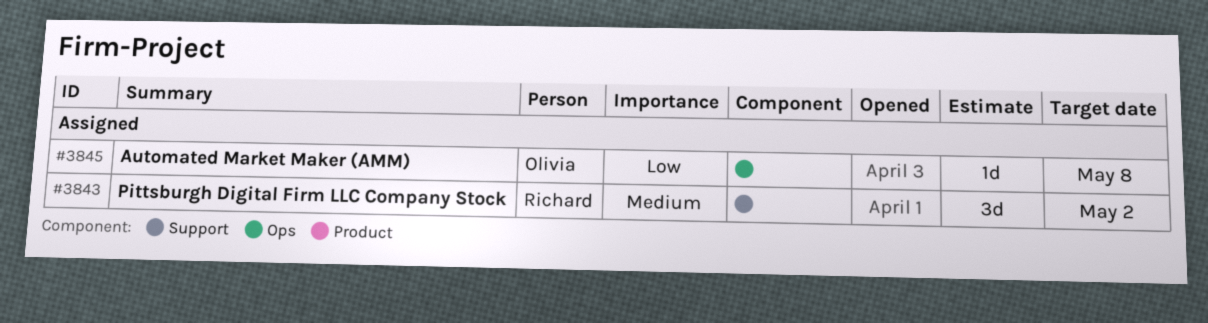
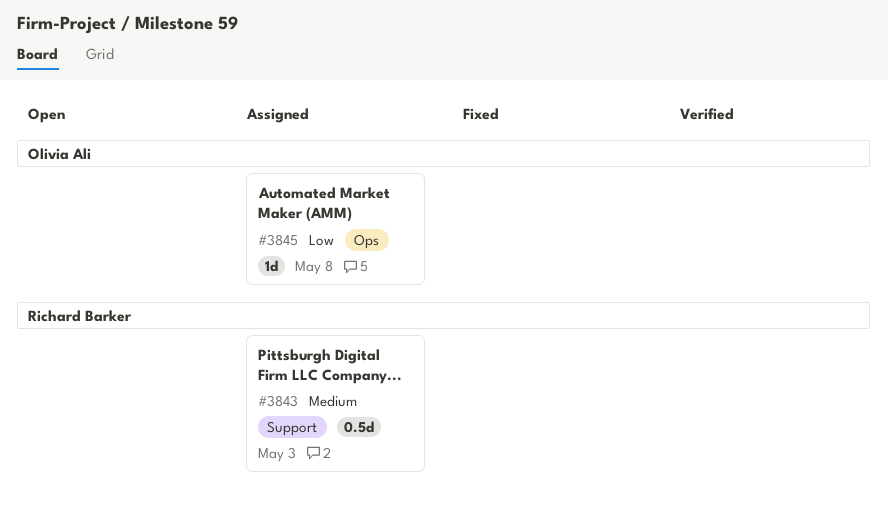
#3843, estimate: 3d -> 0.5d
#3843, due: May 2 -> May 3

